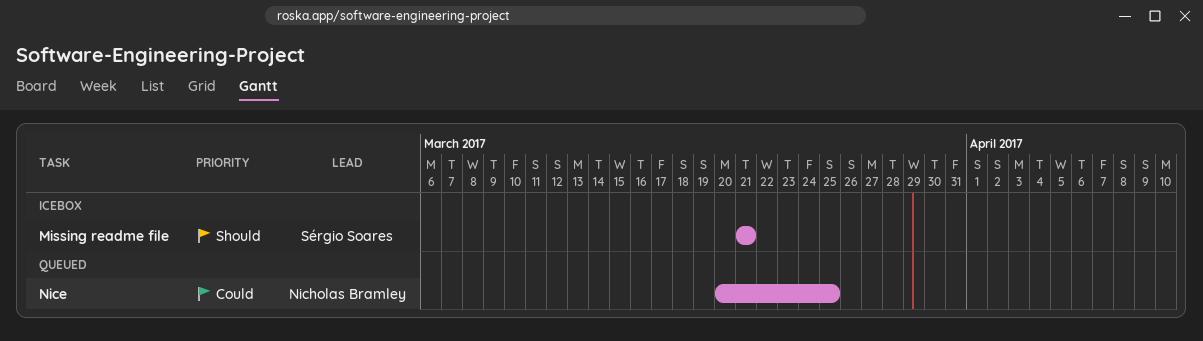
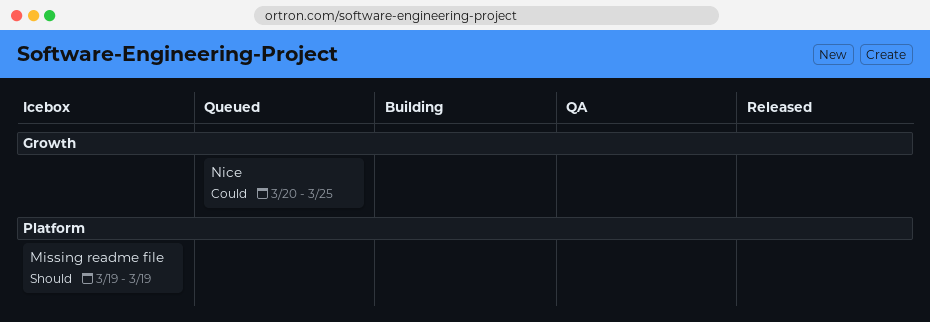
Missing readme file, start: Mar 21 -> Mar 19
Missing readme file, due: Mar 21 -> Mar 19

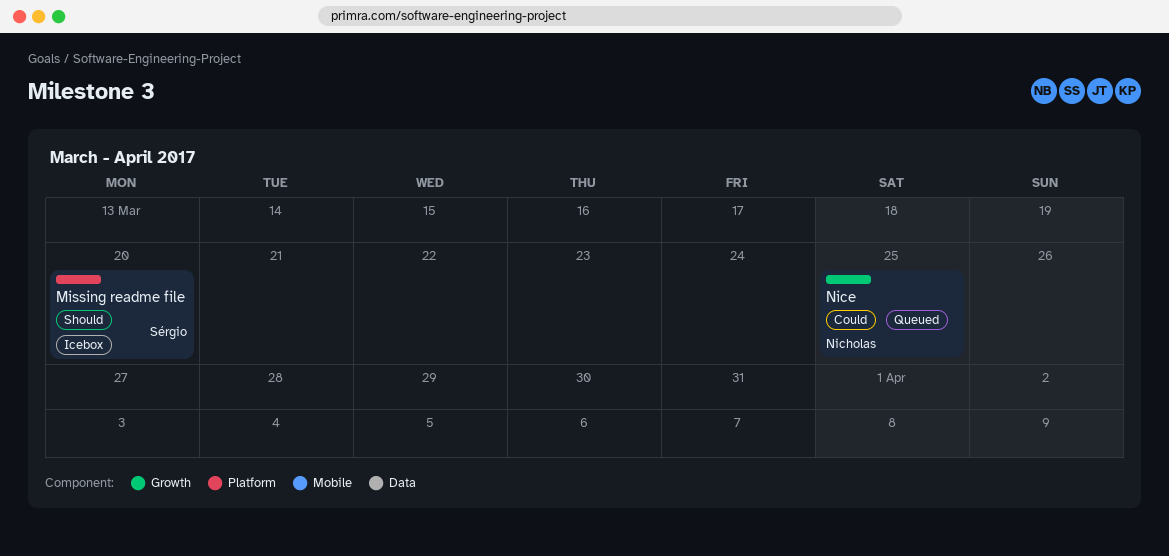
Missing readme file, due: Mar 19 -> Mar 20

